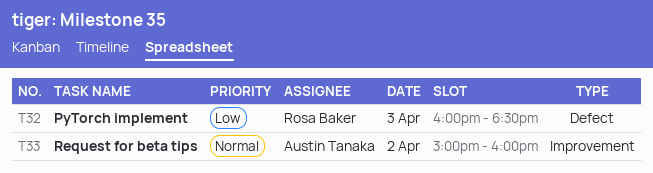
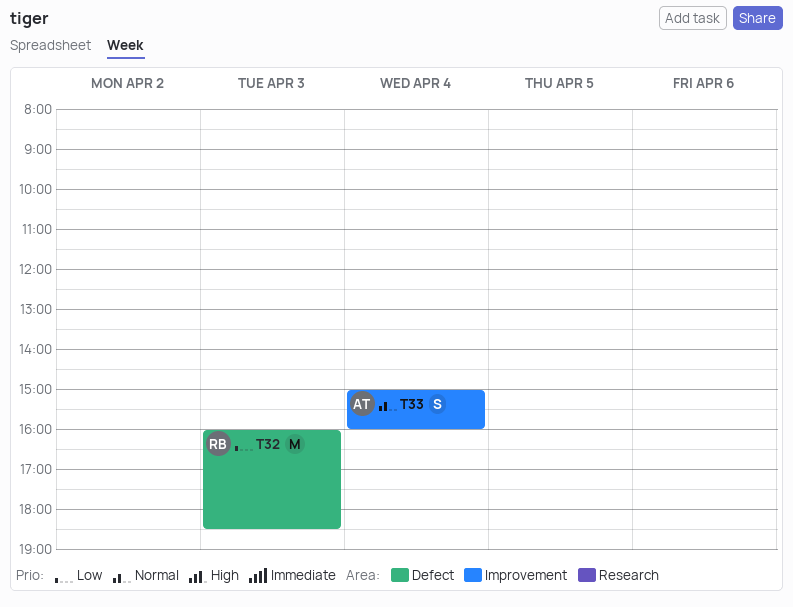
T33, day: Apr 2 -> Apr 4

